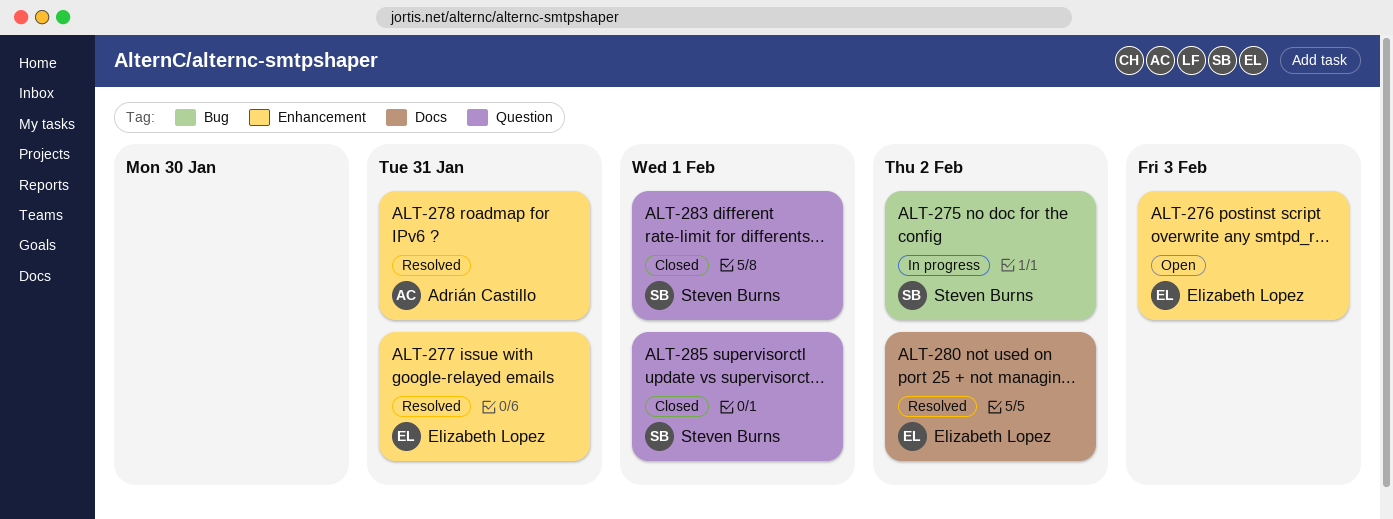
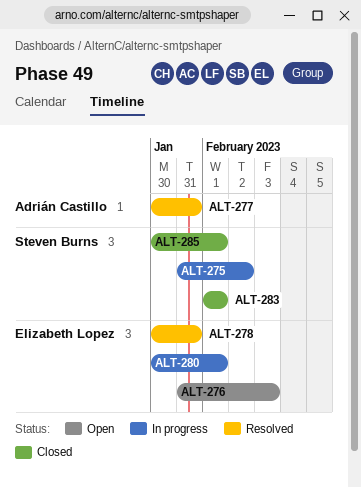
ALT-277, owner: Elizabeth Lopez -> Adrián Castillo
ALT-278, owner: Adrián Castillo -> Elizabeth Lopez
ALT-280, status: Resolved -> In progress
ALT-280, due: Feb 2 -> Feb 1

